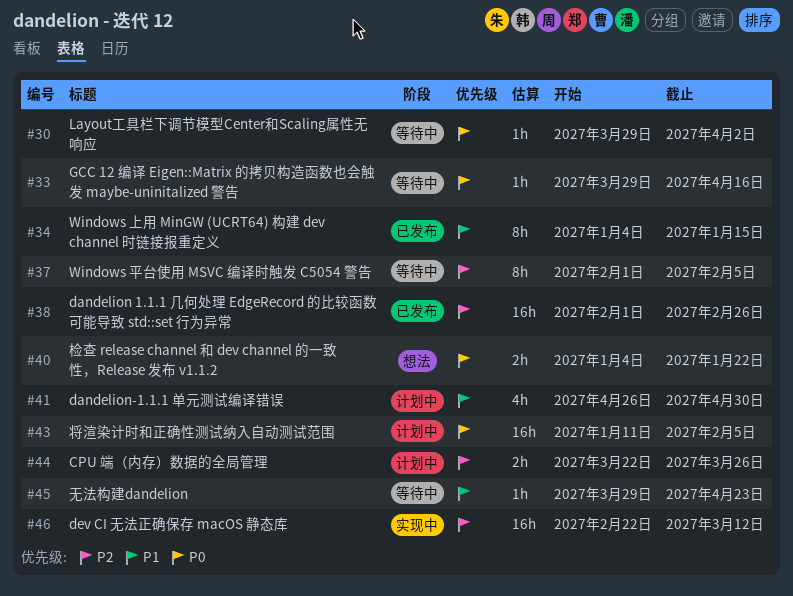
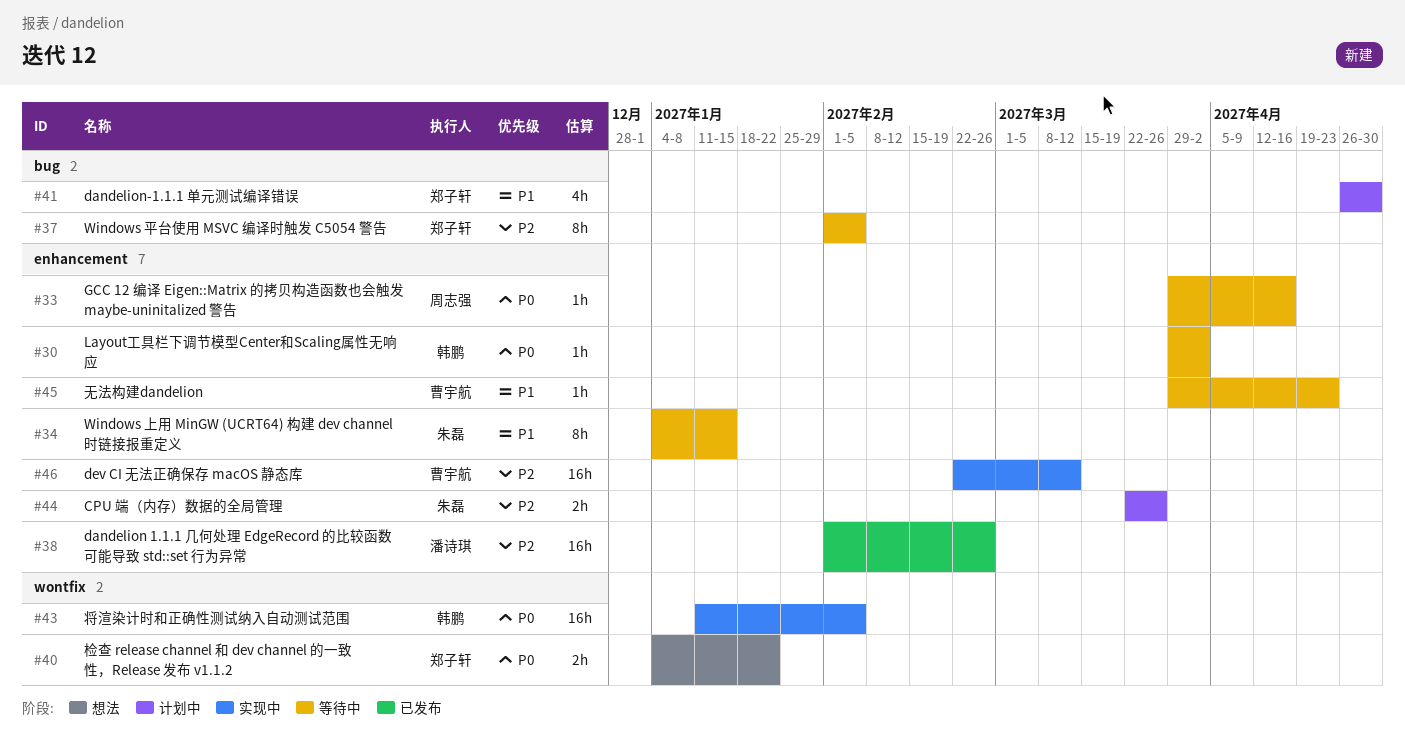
#34, status: 已发布 -> 等待中
#43, status: 计划中 -> 实现中

